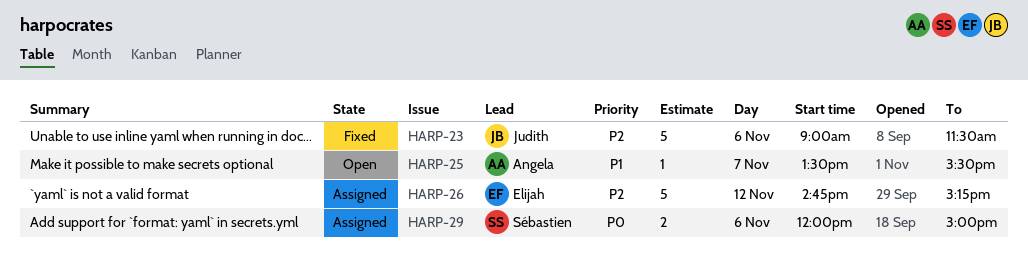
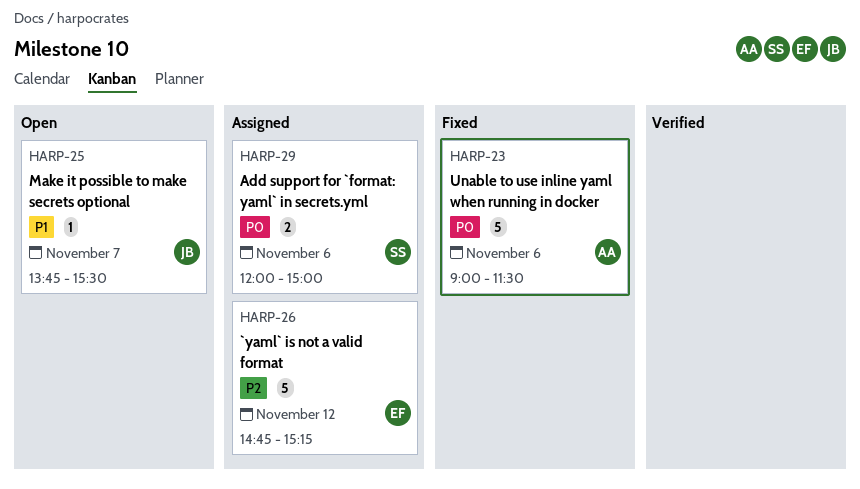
HARP-23, owner: Judith -> Angela
HARP-23, priority: P2 -> P0
HARP-25, owner: Angela -> Judith
HARP-25, begins: 13:30 -> 13:45

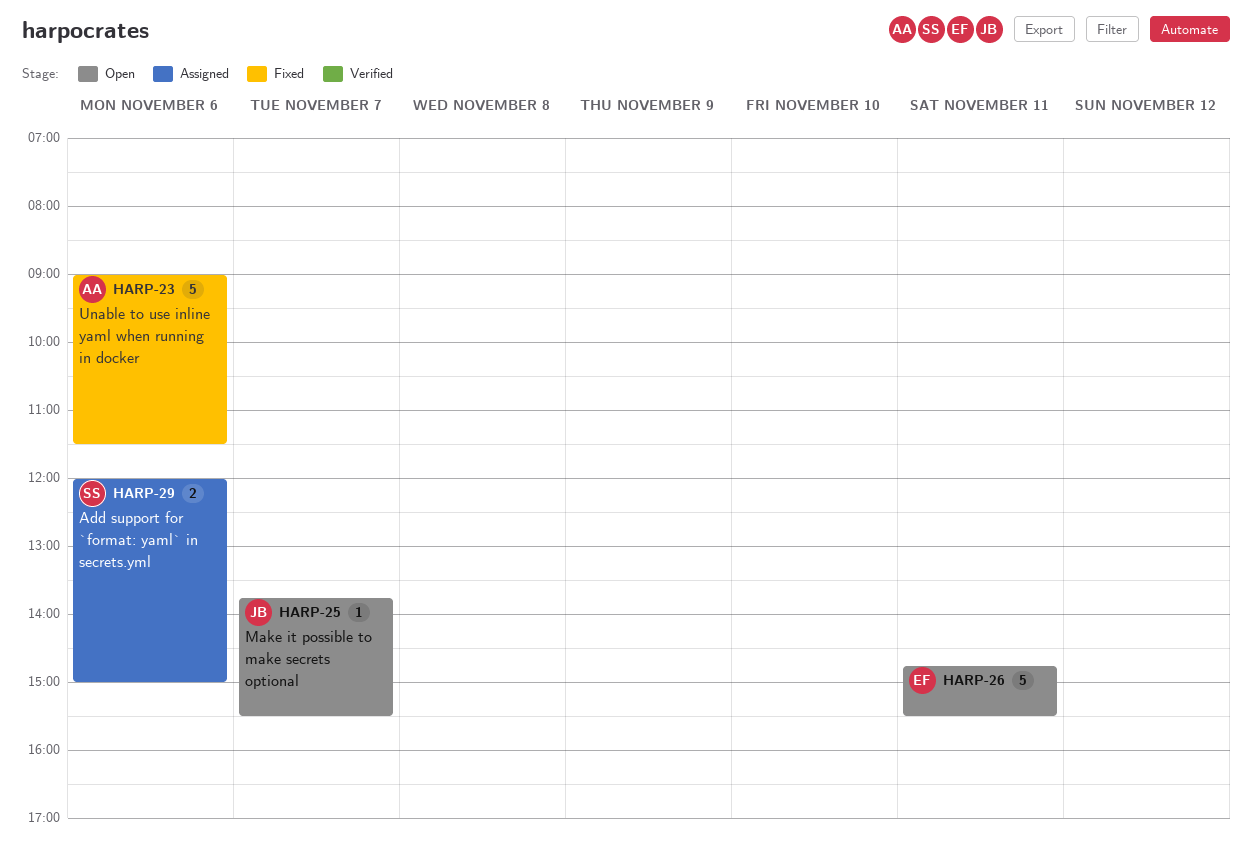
HARP-26, status: Assigned -> Open
HARP-26, day: Nov 12 -> Nov 11
HARP-26, ends: 15:15 -> 15:30

